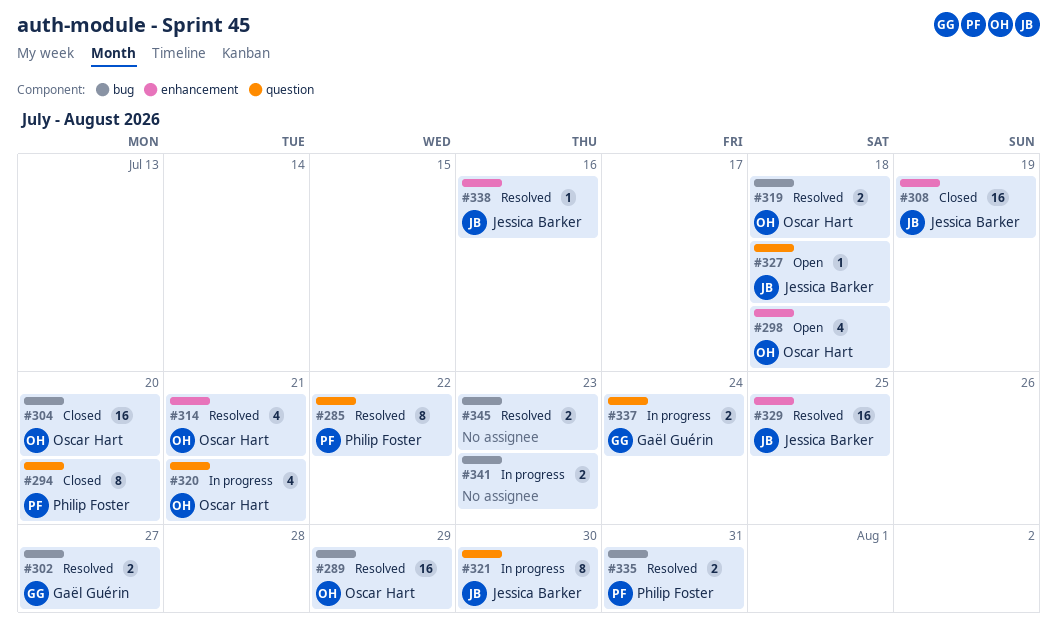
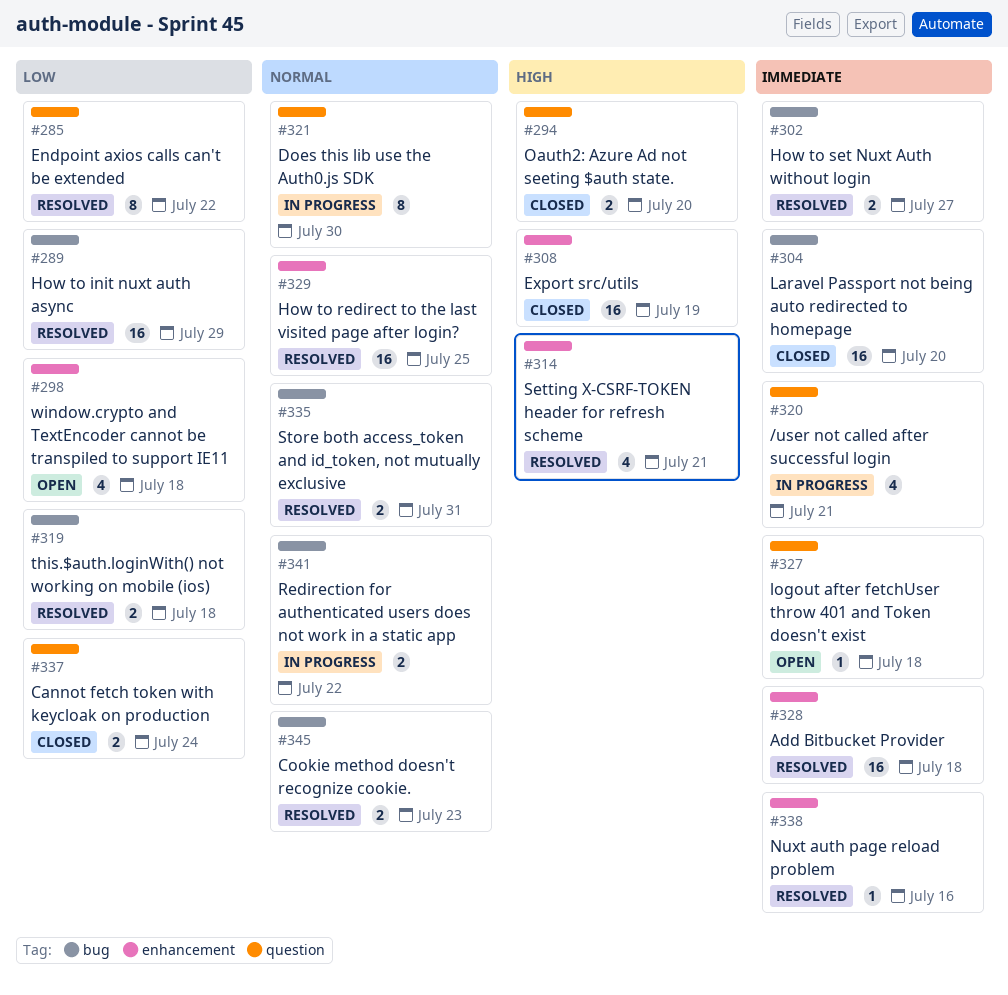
#294, estimate: 8 -> 2
#328: none -> present
#337, status: In progress -> Closed
#341, due: Jul 23 -> Jul 22

